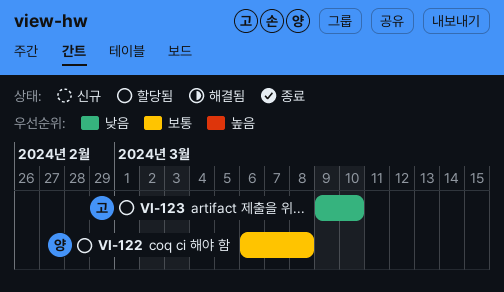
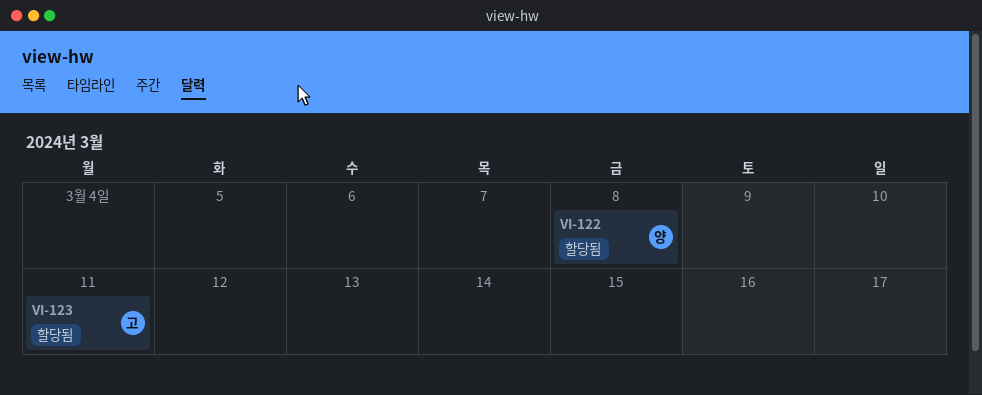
VI-123, due: Mar 10 -> Mar 11

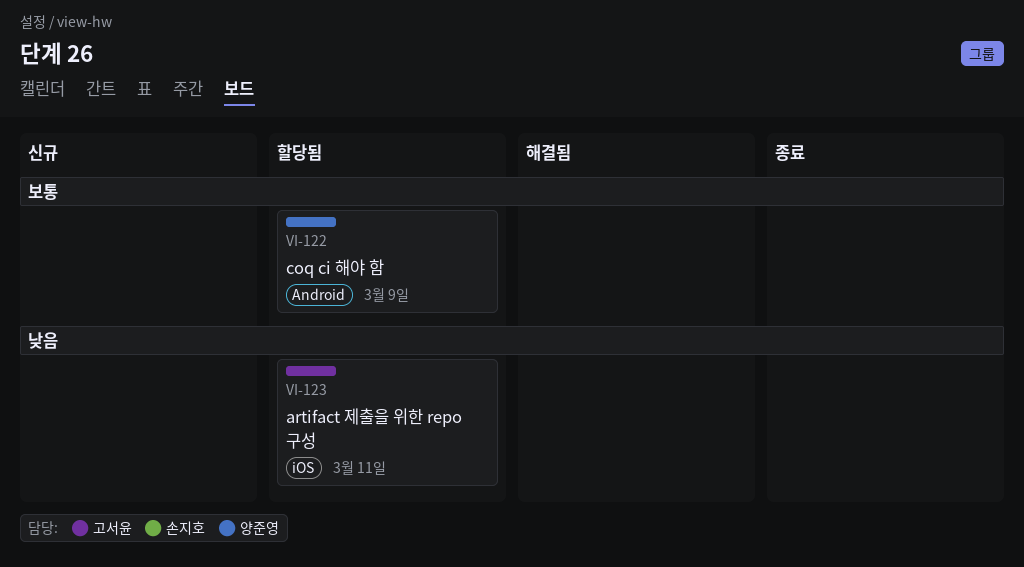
VI-122, due: Mar 8 -> Mar 9

